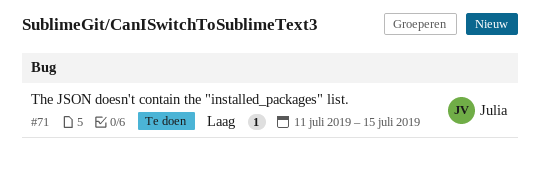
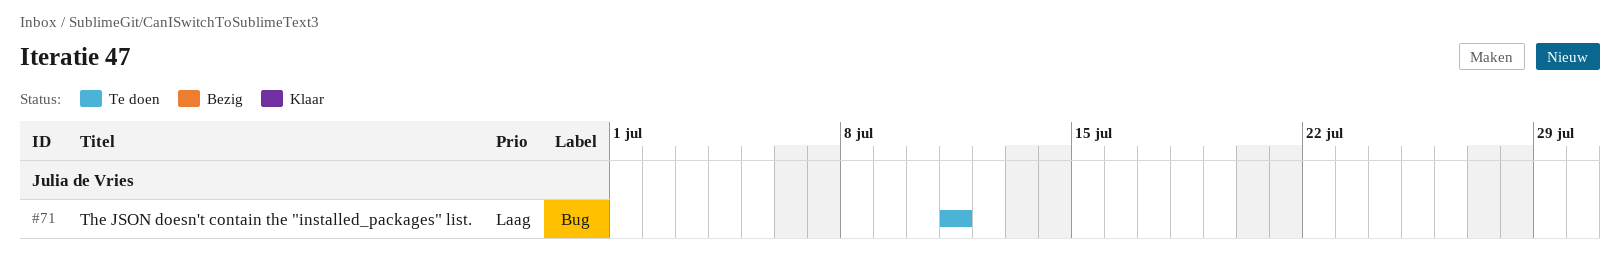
#71, due: Jul 15 -> Jul 11

